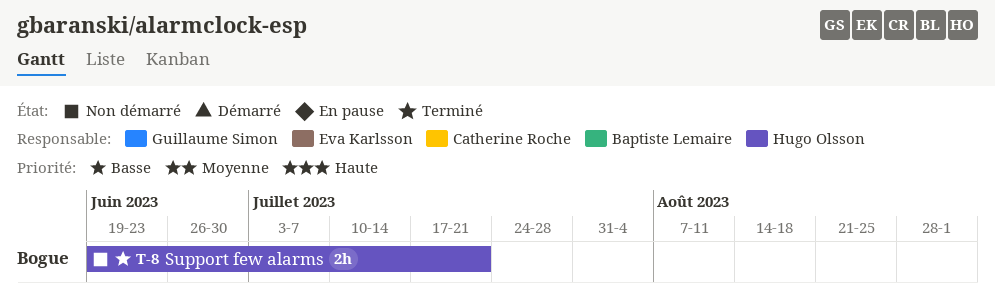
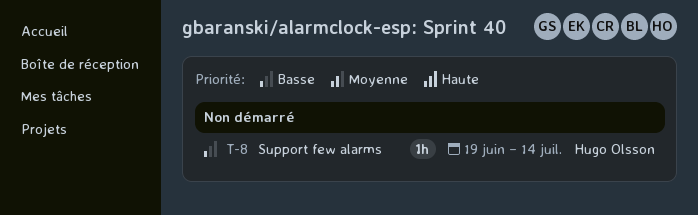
T-8, estimate: 2h -> 1h
T-8, due: Jul 21 -> Jul 14

